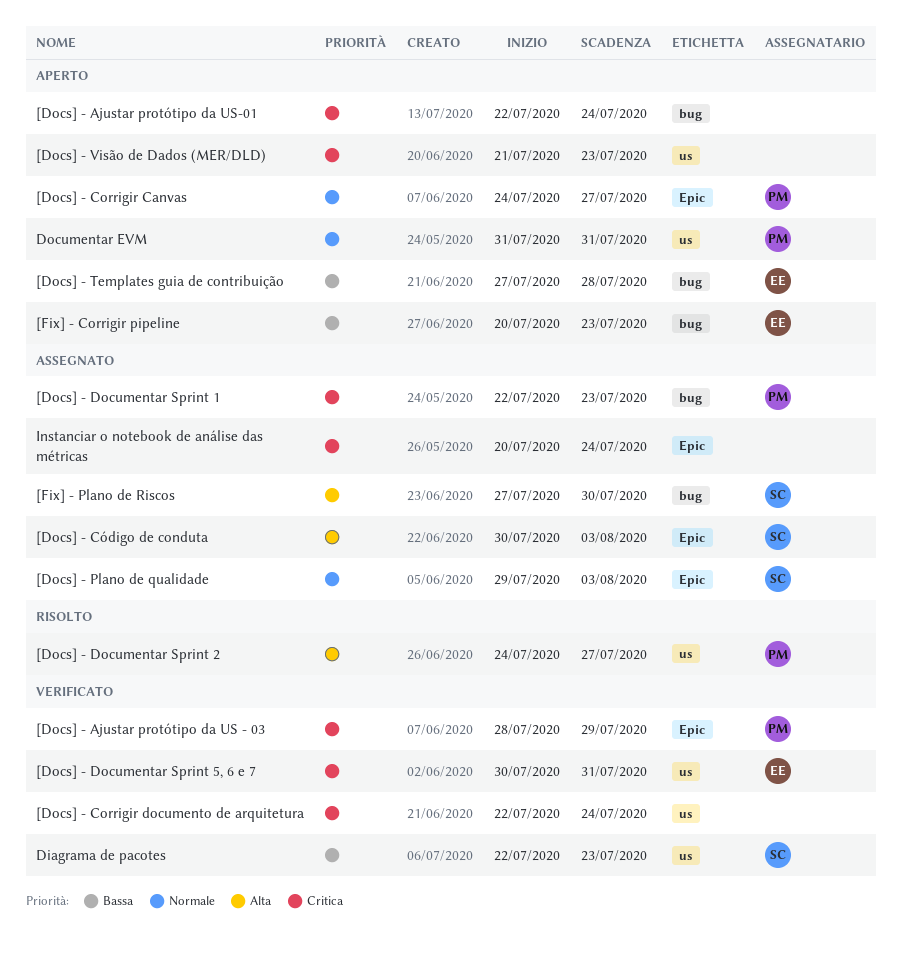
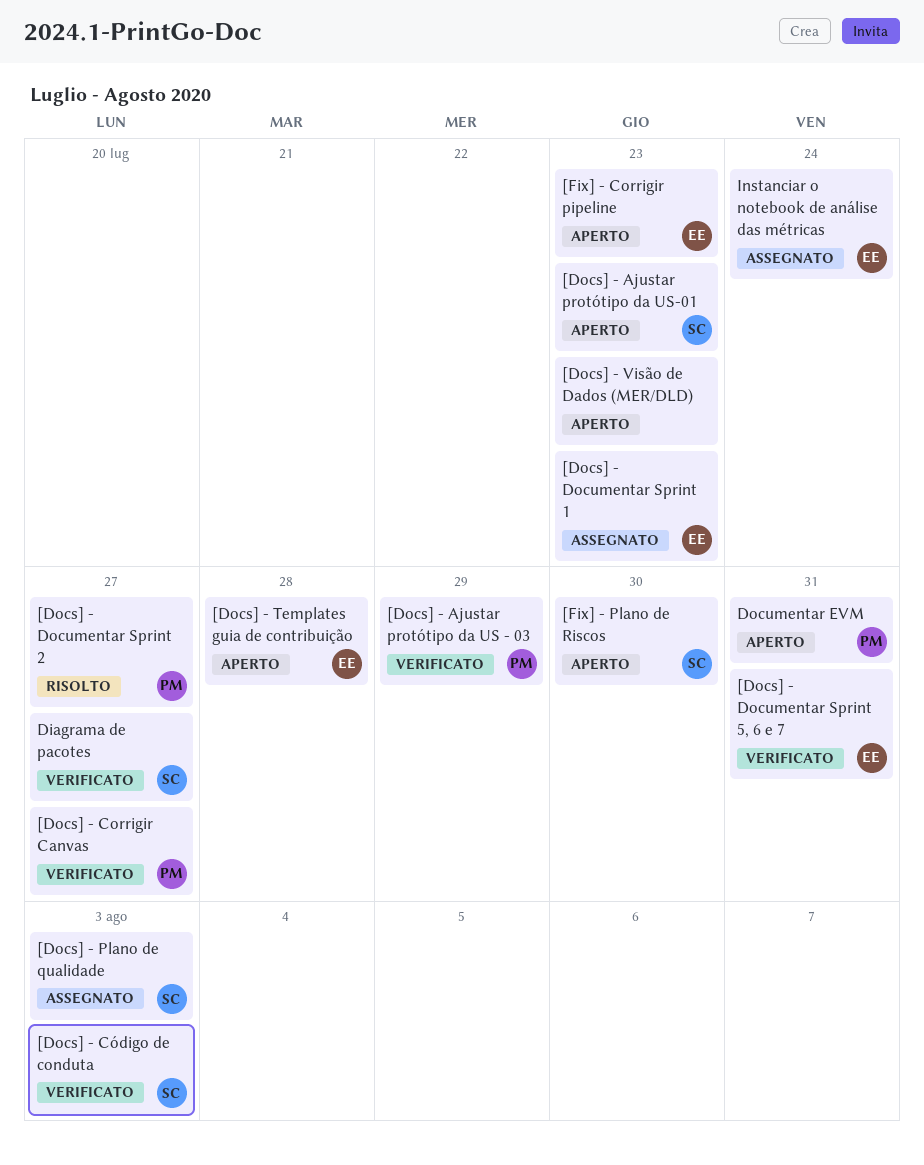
[Docs] - Ajustar protótipo da US-01, owner: none -> SC
[Docs] - Ajustar protótipo da US-01, due: Jul 24 -> Jul 23
[Docs] - Corrigir Canvas, status: Aperto -> Verificato
[Docs] - Corrigir documento de arquitetura: present -> none
[Docs] - Código de conduta, status: Assegnato -> Verificato
[Docs] - Documentar Sprint 1, owner: PM -> EE
[Fix] - Plano de Riscos, status: Assegnato -> Aperto
Diagrama de pacotes, due: Jul 23 -> Jul 27
Instanciar o notebook de análise das métricas, owner: none -> EE

